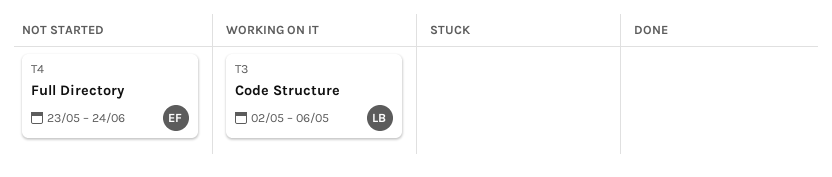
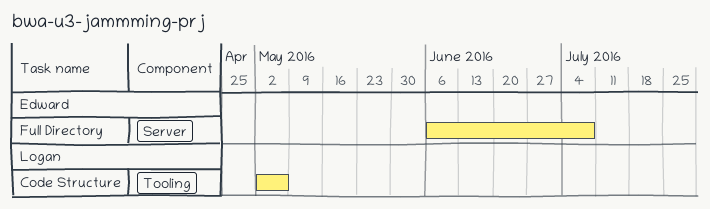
Full Directory, start: May 23 -> Jun 6
Full Directory, due: Jun 24 -> Jul 8

